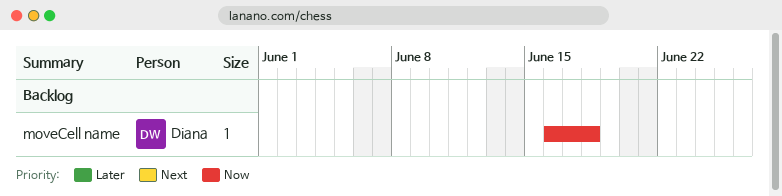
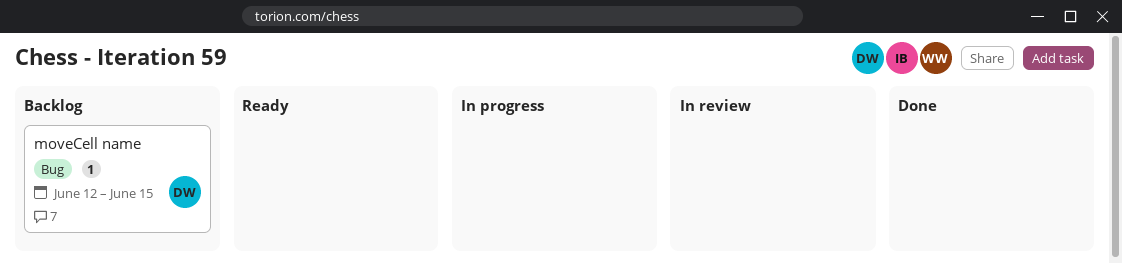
moveCell name, start: Jun 16 -> Jun 12
moveCell name, due: Jun 18 -> Jun 15

